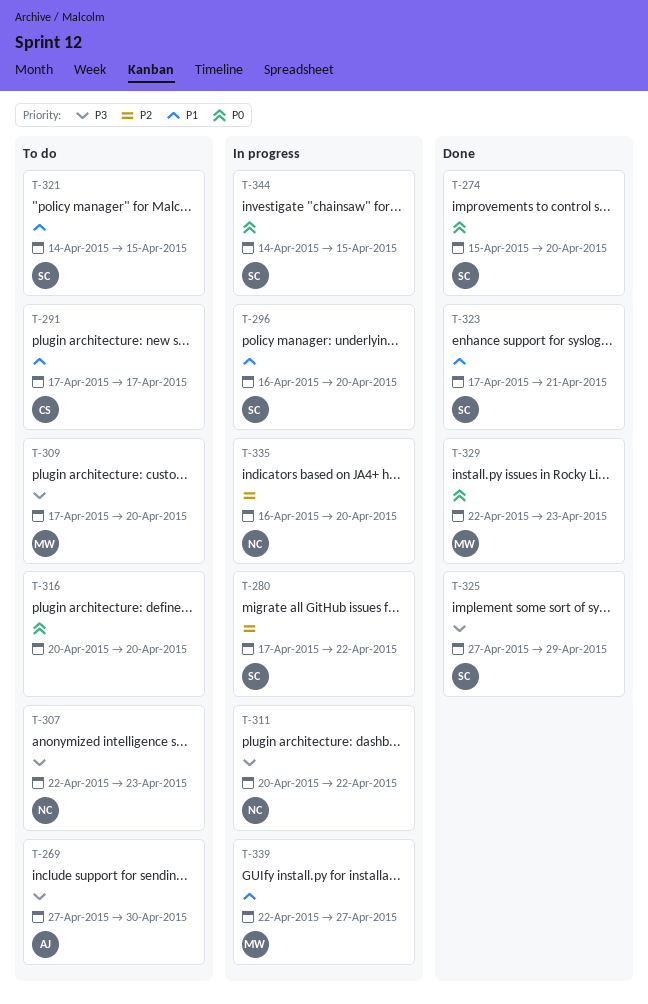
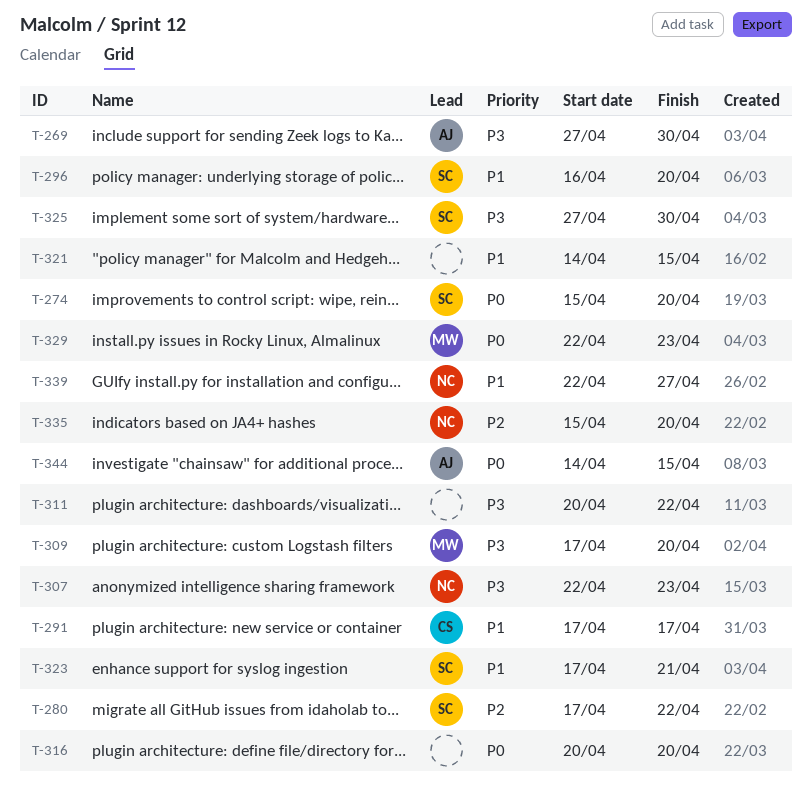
T-311, owner: NC -> none
T-321, owner: SC -> none
T-325, due: Apr 29 -> Apr 30
T-335, start: Apr 16 -> Apr 15
T-339, owner: MW -> NC
T-344, owner: SC -> AJ

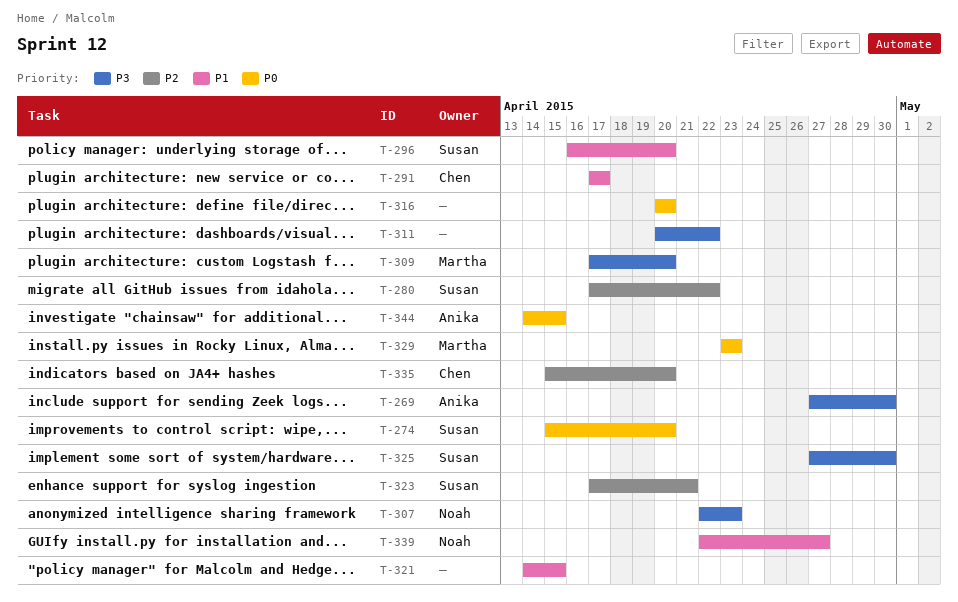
T-323, priority: P1 -> P2
T-329, start: Apr 22 -> Apr 23
T-335, owner: Noah -> Chen

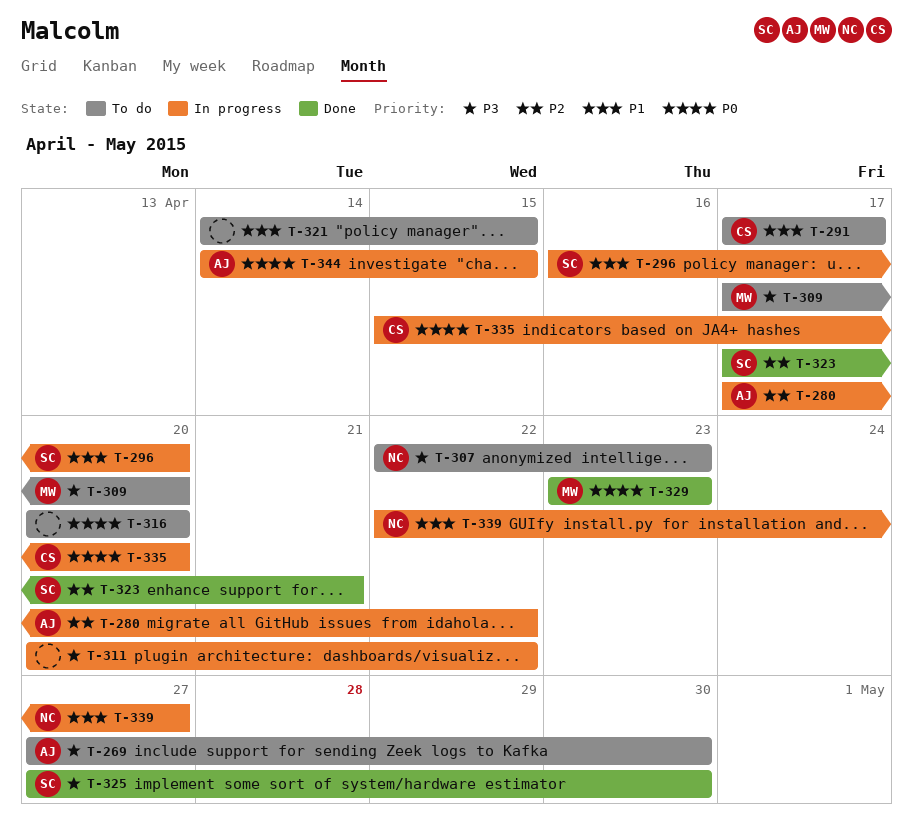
T-274: present -> none
T-280, owner: Susan -> Anika
T-335, priority: P2 -> P0

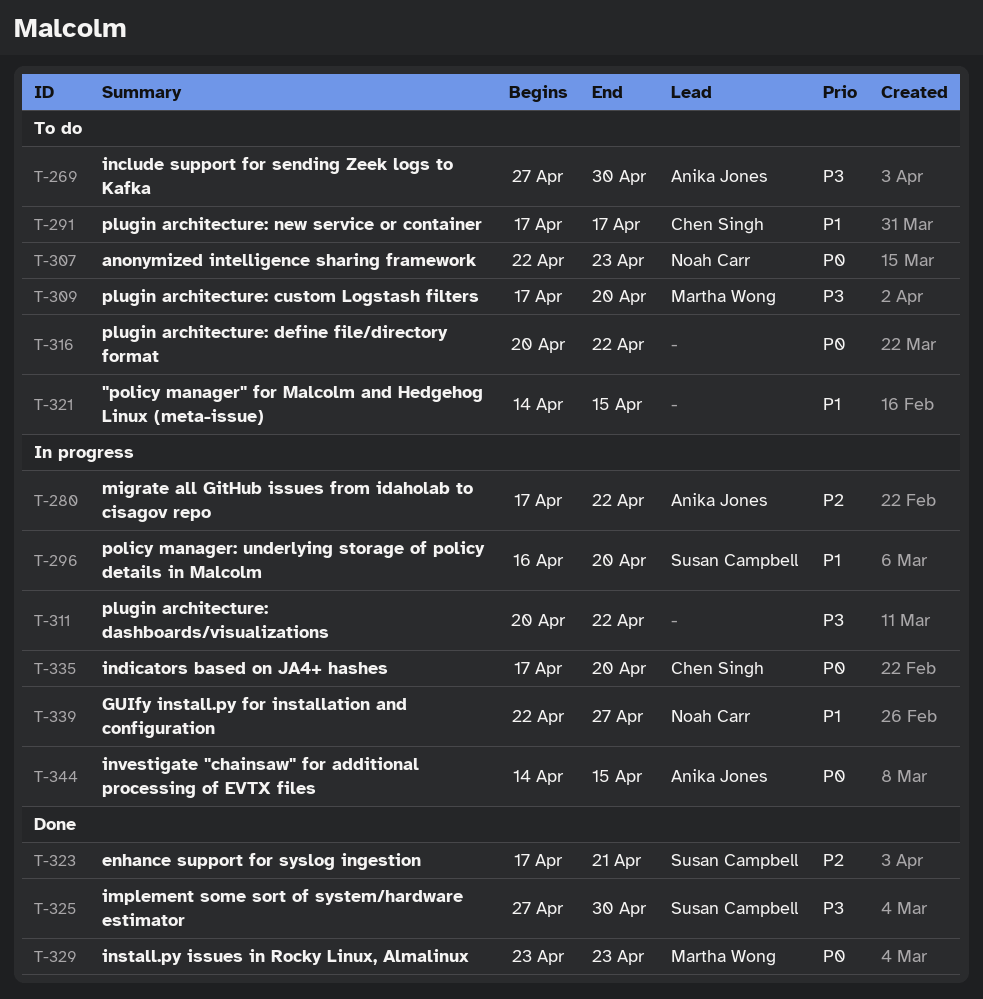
T-307, priority: P3 -> P0
T-316, due: Apr 20 -> Apr 22
T-335, start: Apr 15 -> Apr 17

